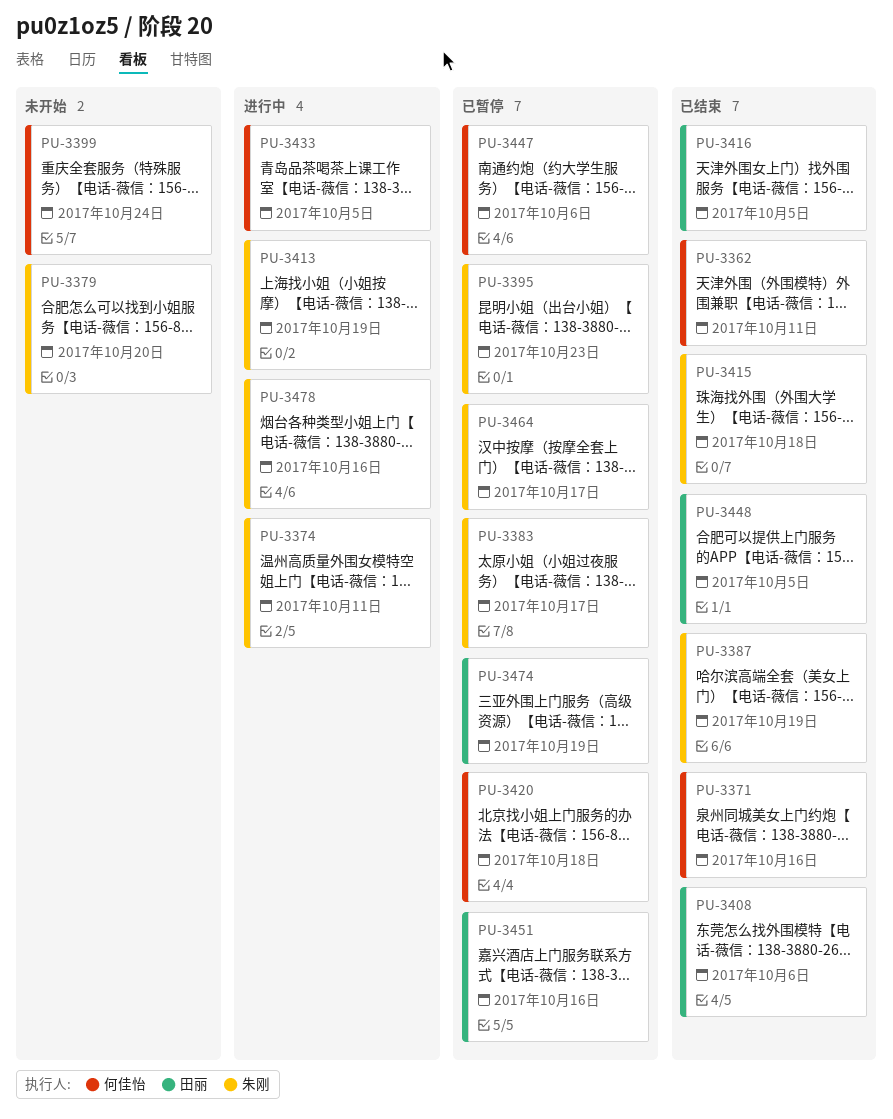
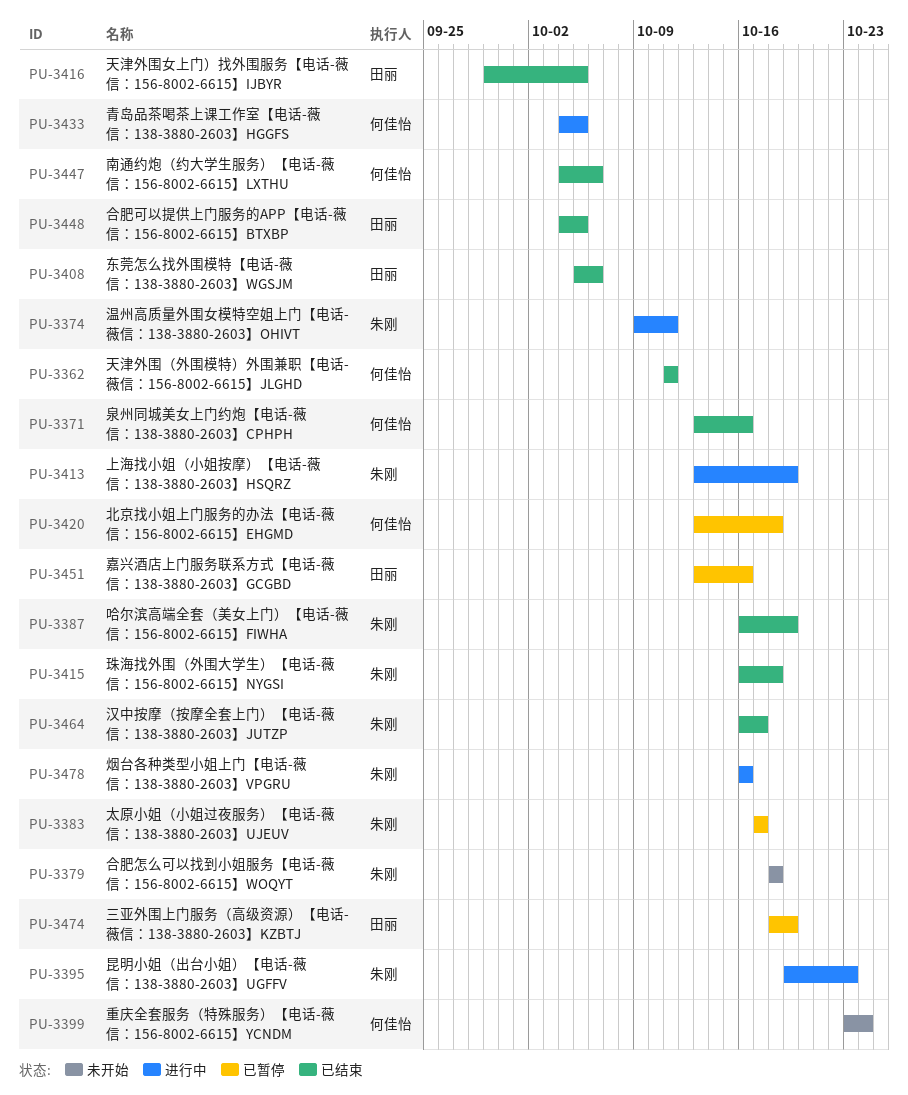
PU-3379, due: Oct 20 -> Oct 18
PU-3395, status: 已暂停 -> 进行中
PU-3447, status: 已暂停 -> 已结束
PU-3464, status: 已暂停 -> 已结束

